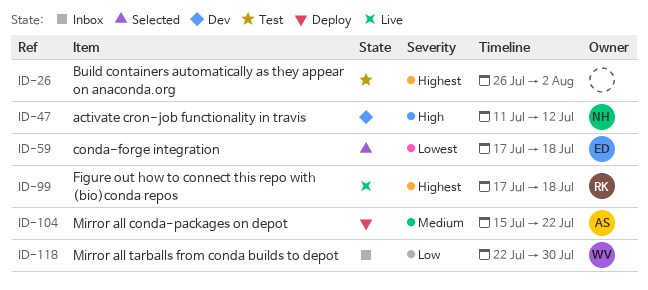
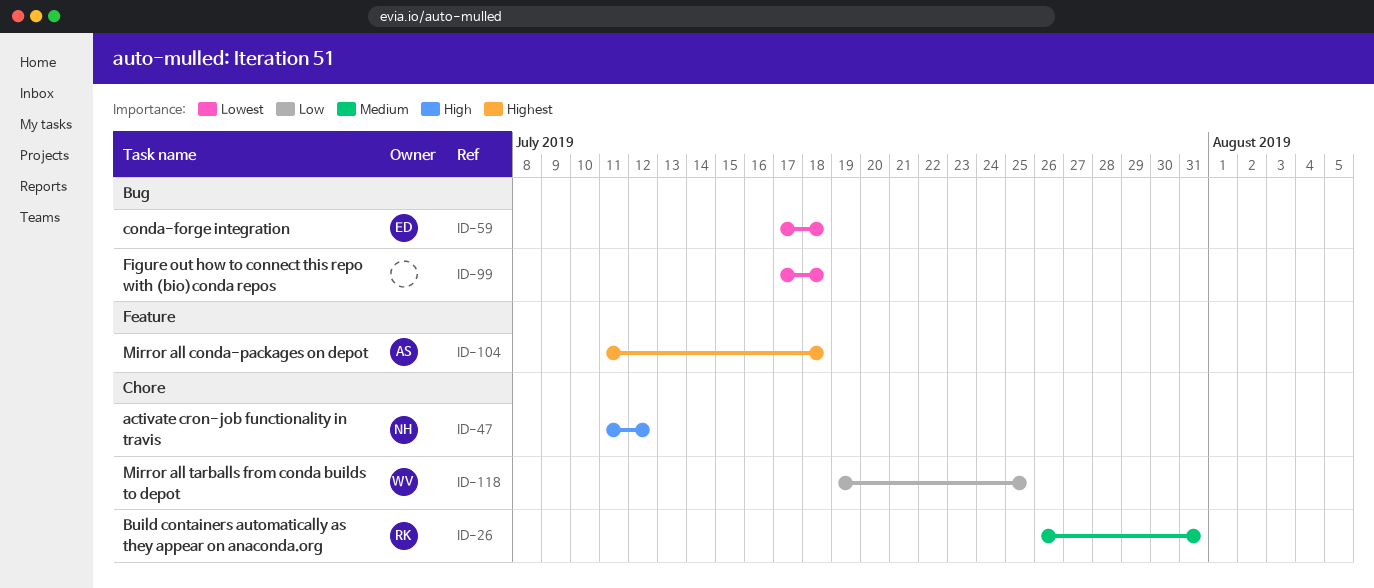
ID-26, owner: none -> RK
ID-26, priority: Highest -> Medium
ID-26, due: Aug 2 -> Jul 31
ID-99, owner: RK -> none
ID-99, priority: Highest -> Lowest
ID-104, priority: Medium -> Highest
ID-104, start: Jul 15 -> Jul 11
ID-104, due: Jul 22 -> Jul 18
ID-118, start: Jul 22 -> Jul 19
ID-118, due: Jul 30 -> Jul 25

